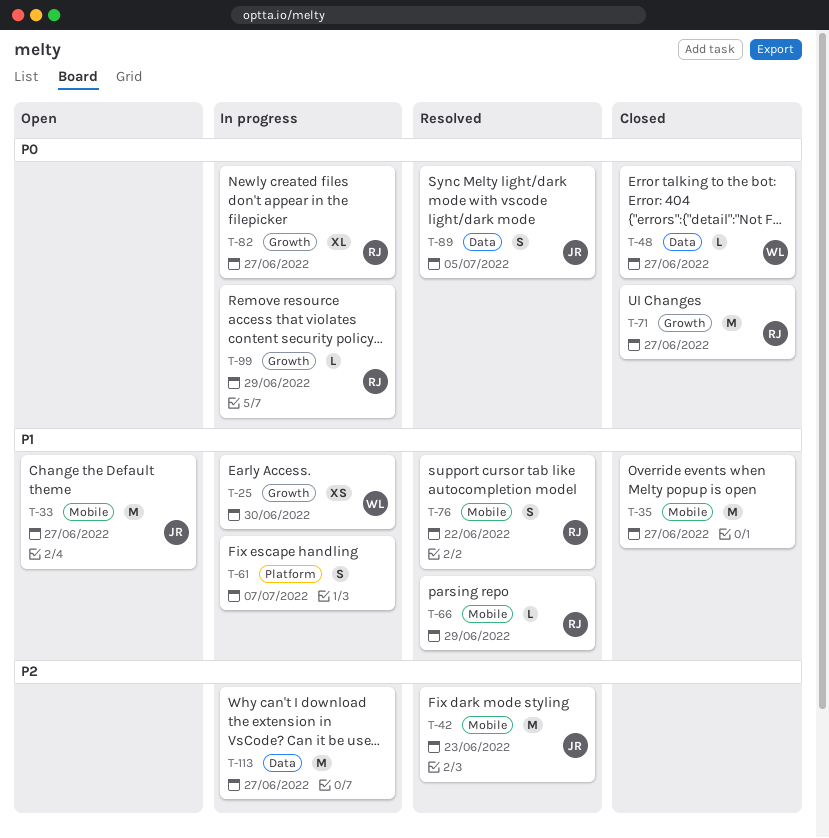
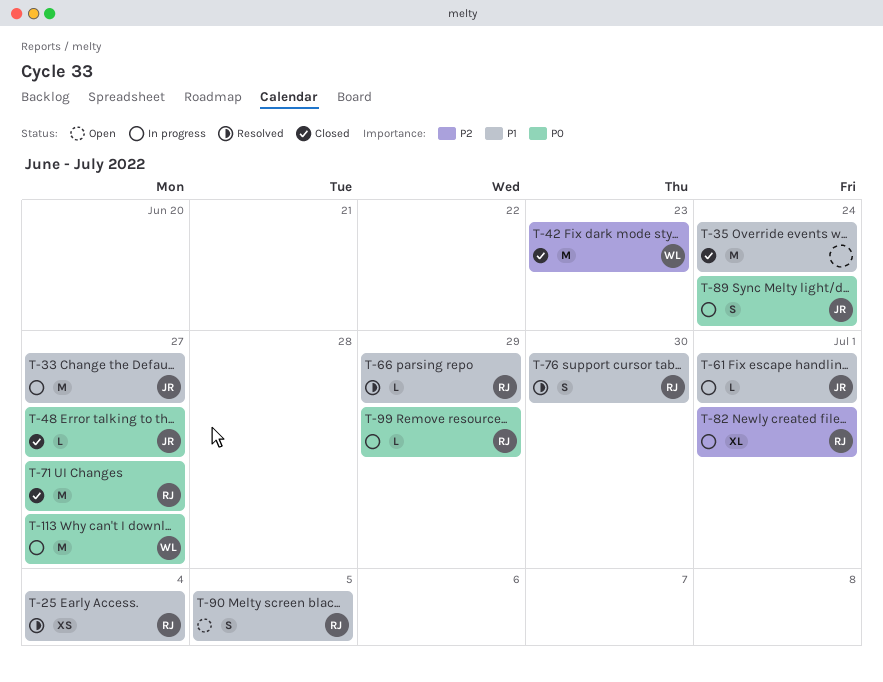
T-25, status: In progress -> Resolved
T-25, owner: WL -> RJ
T-25, due: Jun 30 -> Jul 4
T-33, status: Open -> In progress
T-35, due: Jun 27 -> Jun 24
T-42, status: Resolved -> Closed
T-42, owner: JR -> WL
T-48, owner: WL -> JR
T-61, owner: none -> JR
T-61, estimate: S -> L
T-61, due: Jul 7 -> Jul 1
T-76, due: Jun 22 -> Jun 30
T-82, priority: P0 -> P2
T-82, due: Jun 27 -> Jul 1
T-89, status: Resolved -> In progress
T-89, due: Jul 5 -> Jun 24
T-90: none -> present
T-113, owner: none -> WL
T-113, priority: P2 -> P0

